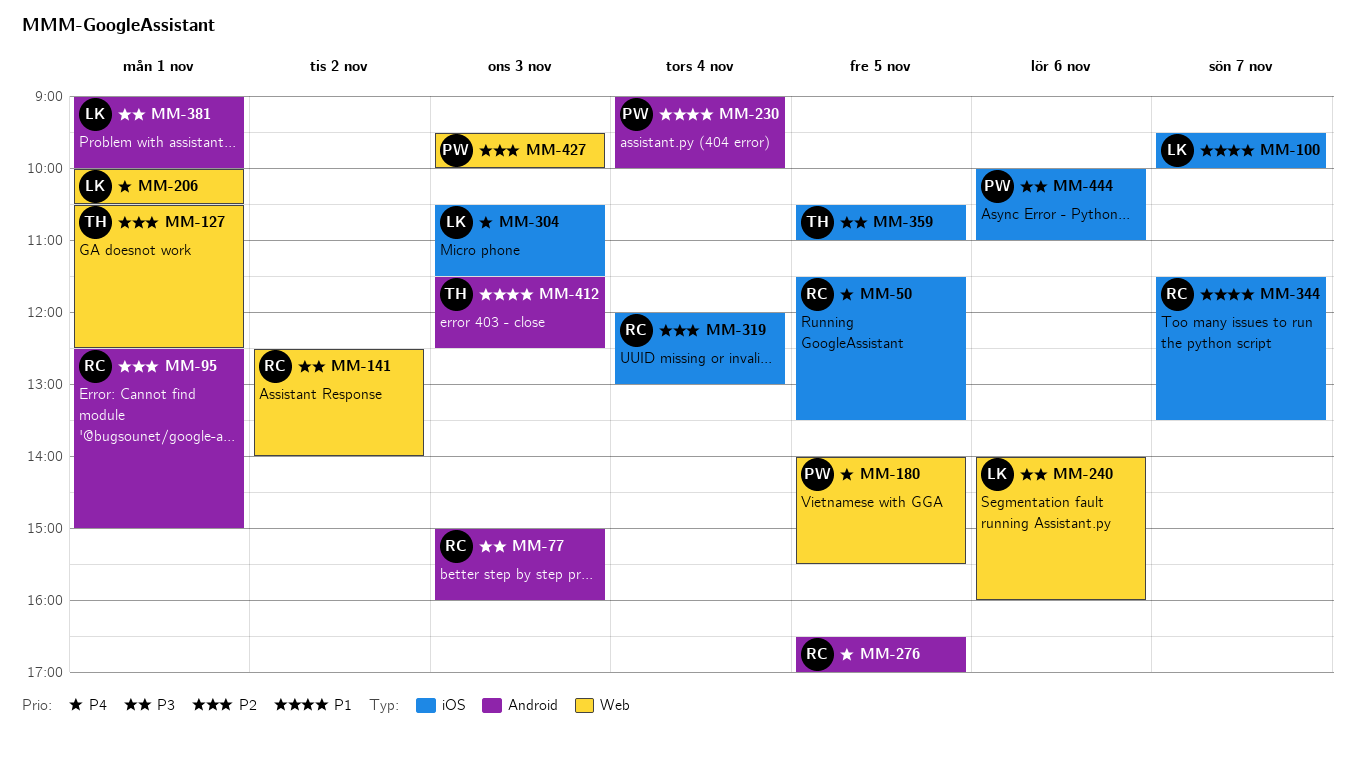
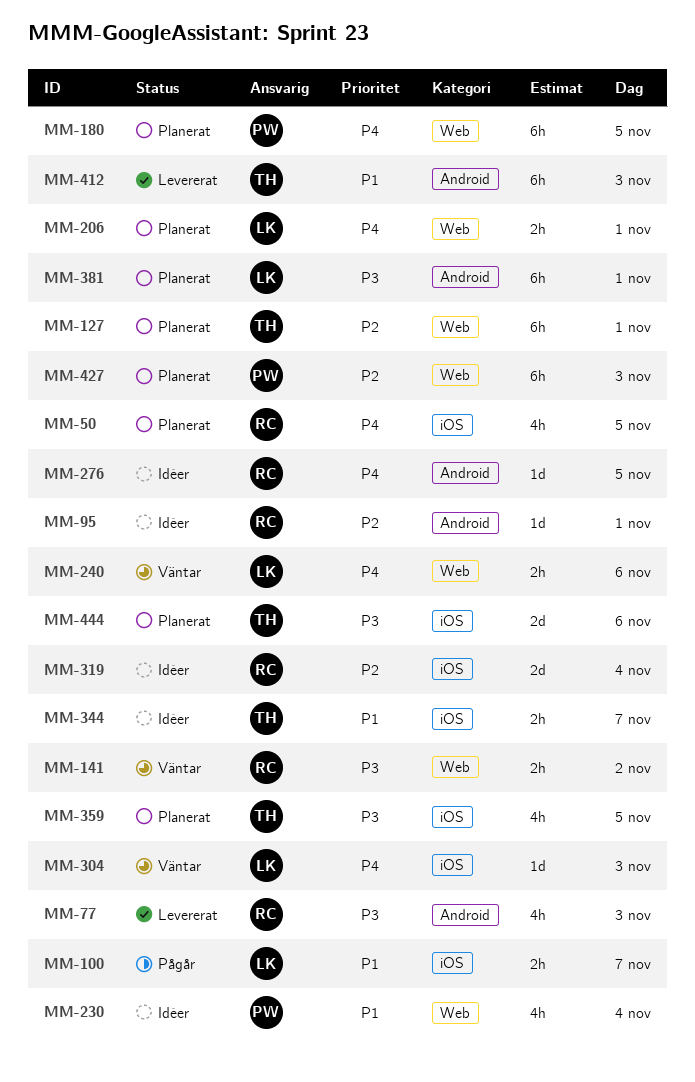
MM-230, label: Android -> Web
MM-240, priority: P3 -> P4
MM-344, owner: RC -> TH
MM-444, owner: PW -> TH

